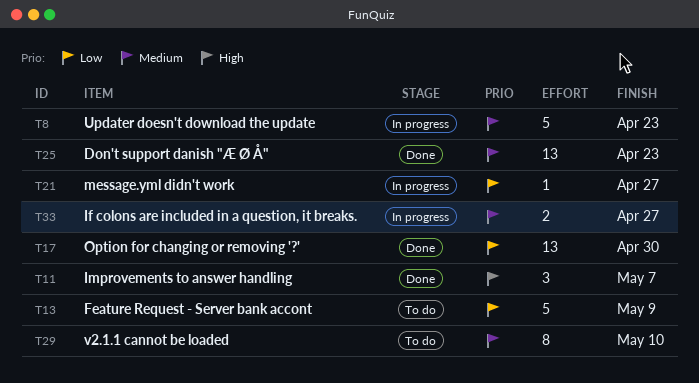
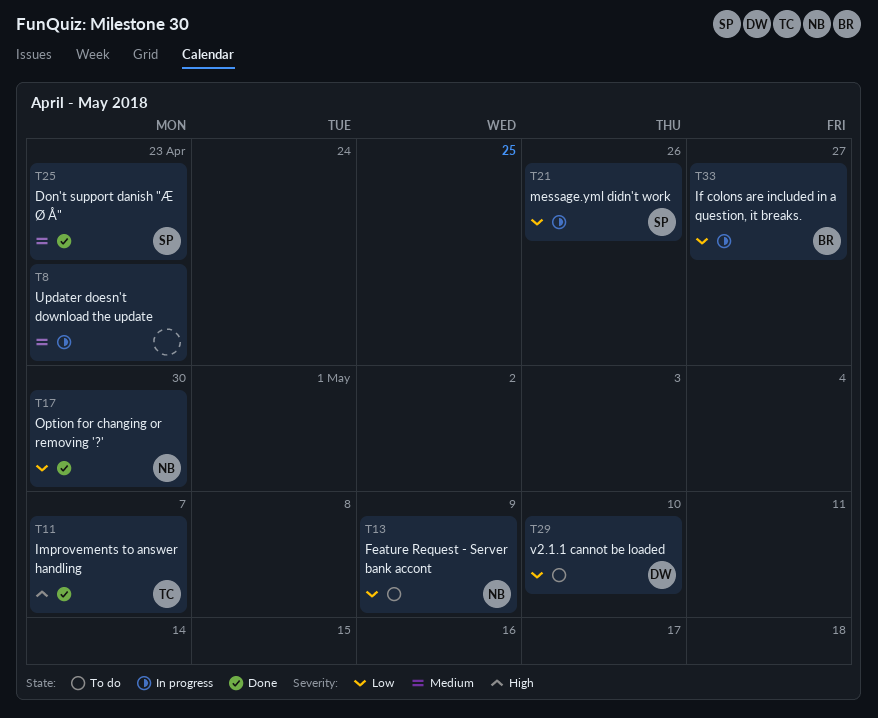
T21, due: Apr 27 -> Apr 26
T29, priority: Medium -> Low
T33, priority: Medium -> Low

